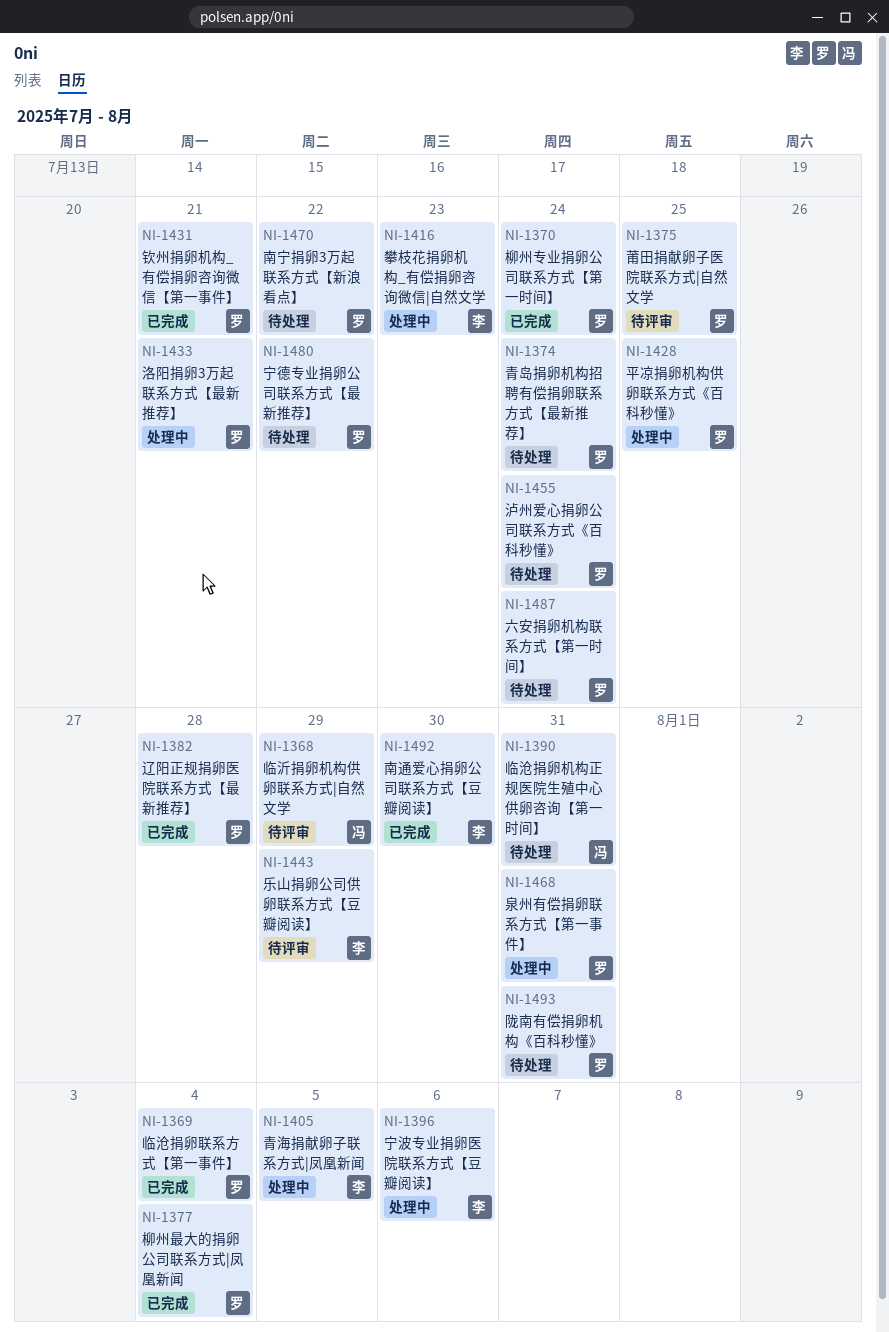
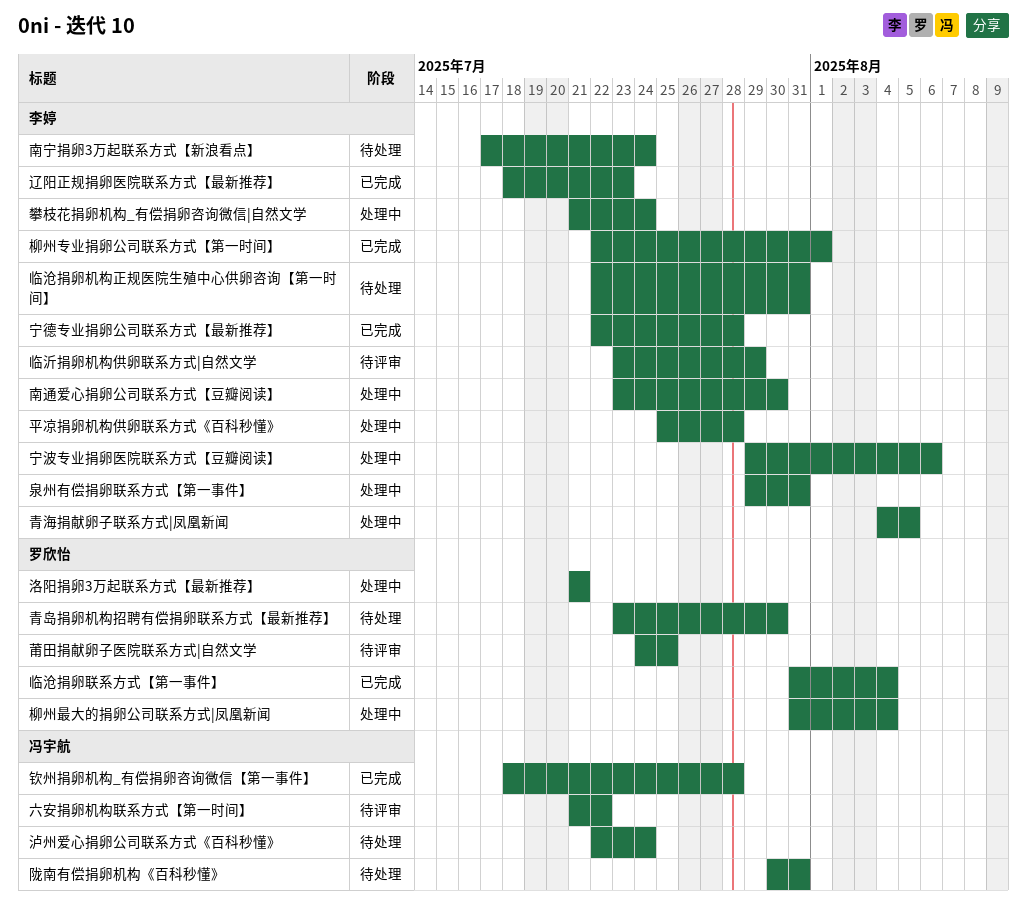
临沂捐卵机构供卵联系方式|自然文学, owner: 冯宇航 -> 李婷
临沧捐卵机构正规医院生殖中心供卵咨询【第一时间】, owner: 冯宇航 -> 李婷
乐山捐卵公司供卵联系方式【豆瓣阅读】: present -> none
六安捐卵机构联系方式【第一时间】, status: 待处理 -> 待评审
六安捐卵机构联系方式【第一时间】, owner: 罗欣怡 -> 冯宇航
六安捐卵机构联系方式【第一时间】, due: Jul 24 -> Jul 22
南宁捐卵3万起联系方式【新浪看点】, owner: 罗欣怡 -> 李婷
南宁捐卵3万起联系方式【新浪看点】, due: Jul 22 -> Jul 24
南通爱心捐卵公司联系方式【豆瓣阅读】, status: 已完成 -> 处理中
宁德专业捐卵公司联系方式【最新推荐】, status: 待处理 -> 已完成
宁德专业捐卵公司联系方式【最新推荐】, owner: 罗欣怡 -> 李婷
宁德专业捐卵公司联系方式【最新推荐】, due: Jul 22 -> Jul 28
平凉捐卵机构供卵联系方式《百科秒懂》, owner: 罗欣怡 -> 李婷
平凉捐卵机构供卵联系方式《百科秒懂》, due: Jul 25 -> Jul 28
攀枝花捐卵机构_有偿捐卵咨询微信|自然文学, due: Jul 23 -> Jul 24
柳州专业捐卵公司联系方式【第一时间】, owner: 罗欣怡 -> 李婷
柳州专业捐卵公司联系方式【第一时间】, due: Jul 24 -> Aug 1
柳州最大的捐卵公司联系方式|凤凰新闻, status: 已完成 -> 处理中
泉州有偿捐卵联系方式【第一事件】, owner: 罗欣怡 -> 李婷
泸州爱心捐卵公司联系方式《百科秒懂》, owner: 罗欣怡 -> 冯宇航
辽阳正规捐卵医院联系方式【最新推荐】, owner: 罗欣怡 -> 李婷
辽阳正规捐卵医院联系方式【最新推荐】, due: Jul 28 -> Jul 23
钦州捐卵机构_有偿捐卵咨询微信【第一事件】, owner: 罗欣怡 -> 冯宇航
钦州捐卵机构_有偿捐卵咨询微信【第一事件】, due: Jul 21 -> Jul 28
陇南有偿捐卵机构《百科秒懂》, owner: 罗欣怡 -> 冯宇航
青岛捐卵机构招聘有偿捐卵联系方式【最新推荐】, due: Jul 24 -> Jul 30

